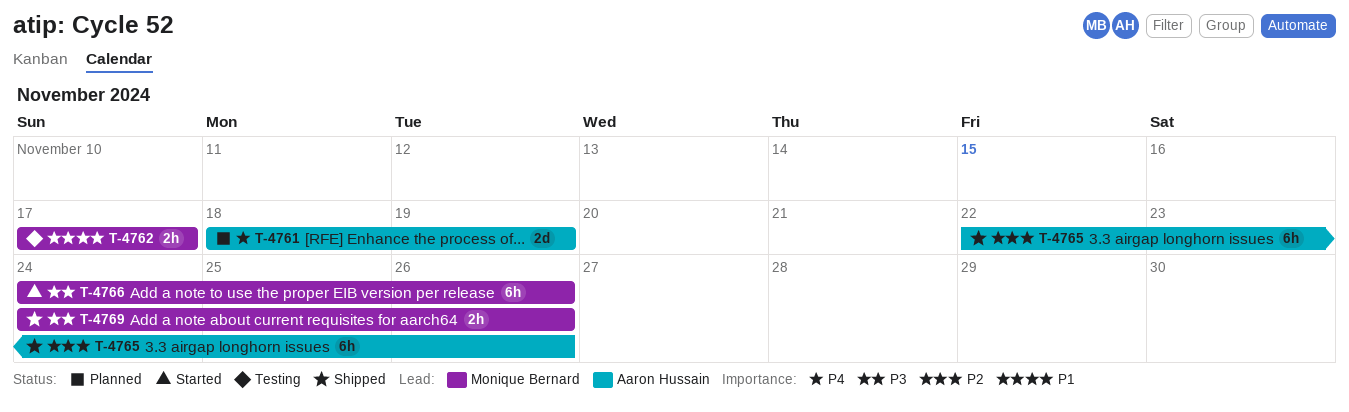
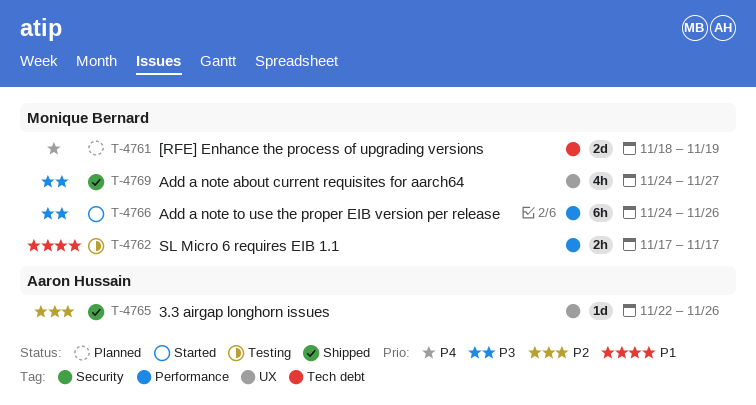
T-4761, owner: Aaron Hussain -> Monique Bernard
T-4765, estimate: 6h -> 1d
T-4769, estimate: 2h -> 4h
T-4769, due: Nov 26 -> Nov 27

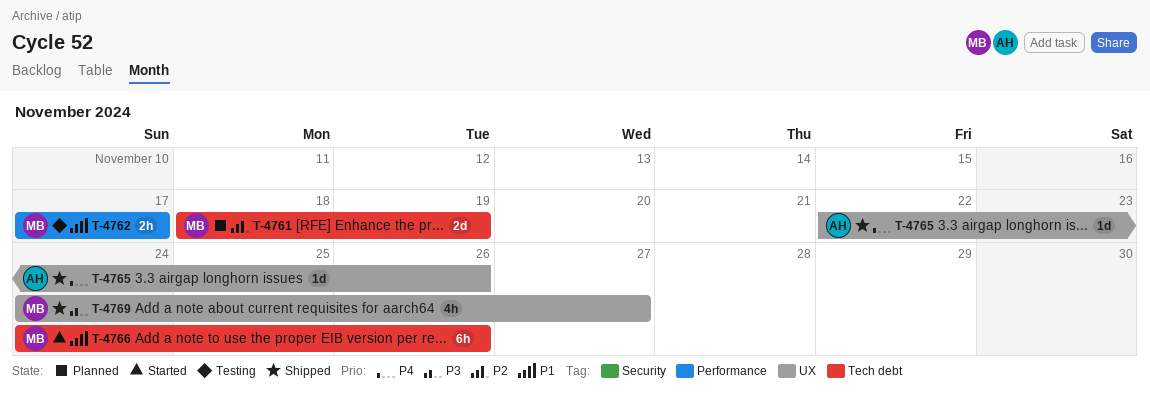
T-4761, priority: P4 -> P2
T-4765, priority: P2 -> P4
T-4766, priority: P3 -> P1
T-4766, label: Performance -> Tech debt

